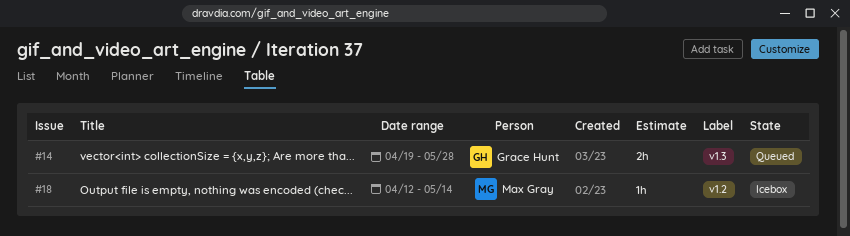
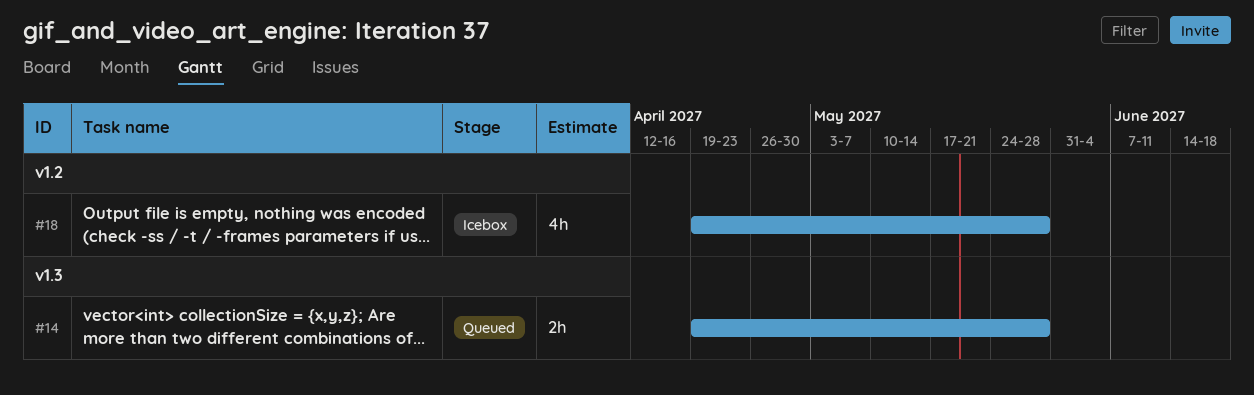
#18, estimate: 1h -> 4h
#18, start: Apr 12 -> Apr 19
#18, due: May 14 -> May 28

